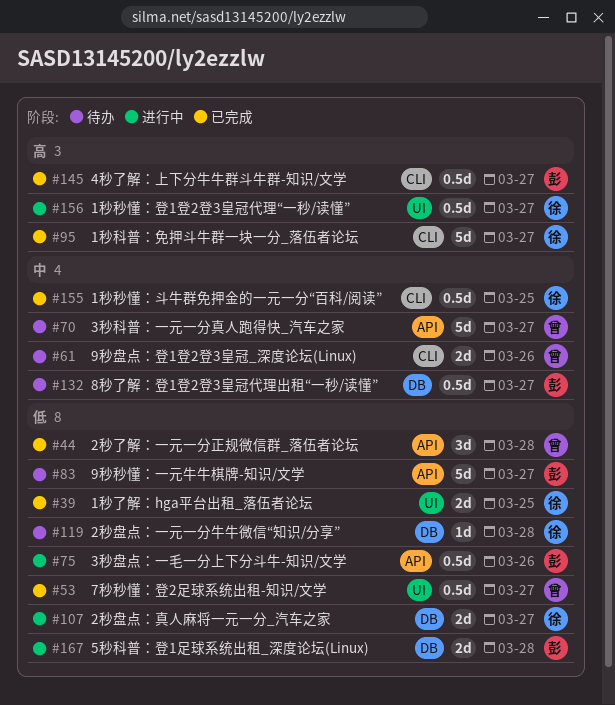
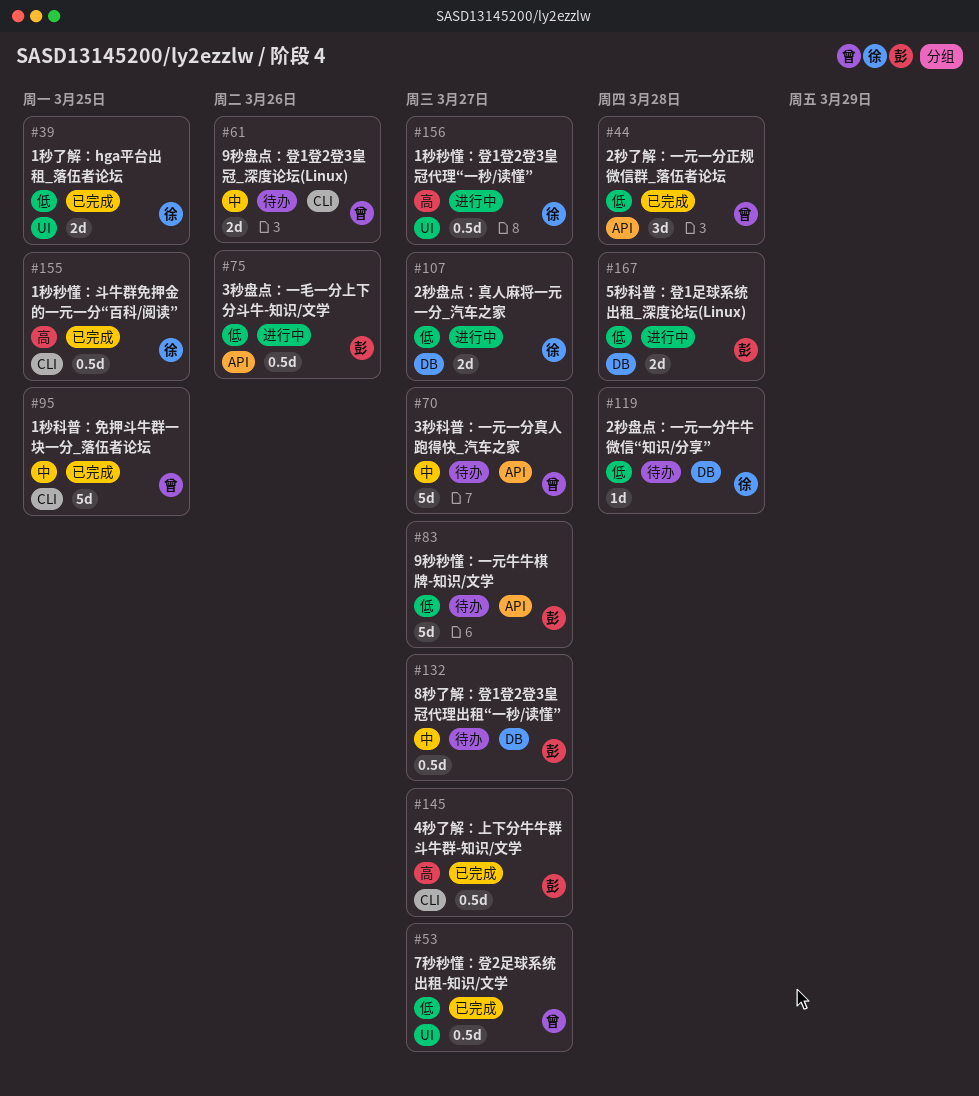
#95, owner: 徐 -> 曾
#95, priority: 高 -> 中
#95, due: Mar 27 -> Mar 25
#155, priority: 中 -> 高

